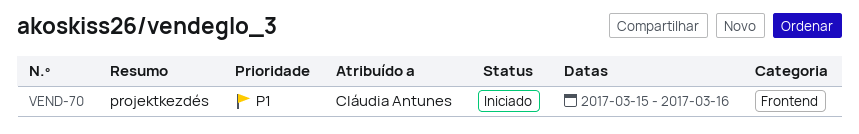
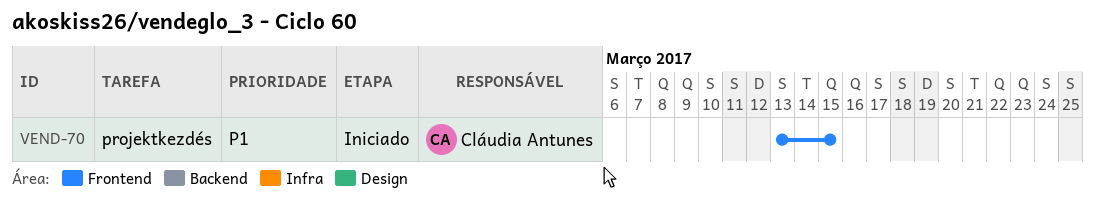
VEND-70, start: Mar 15 -> Mar 13
VEND-70, due: Mar 16 -> Mar 15

